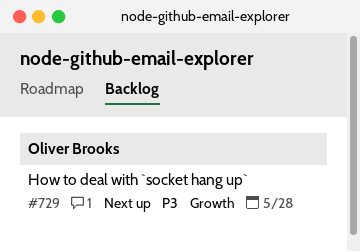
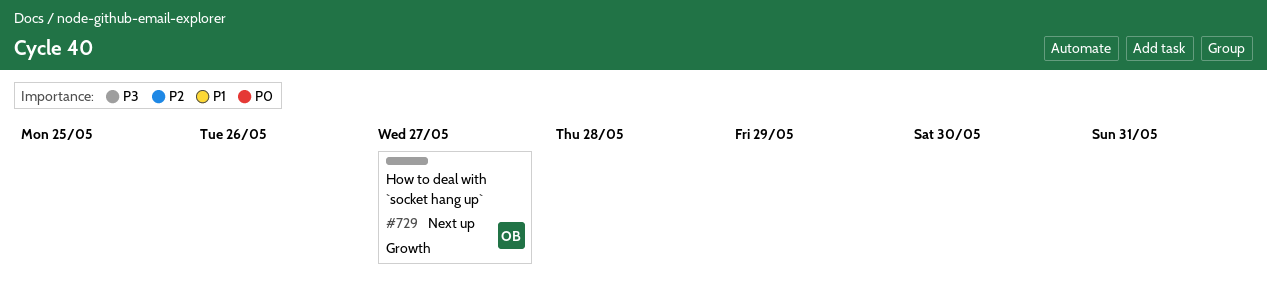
#729, due: May 28 -> May 27

